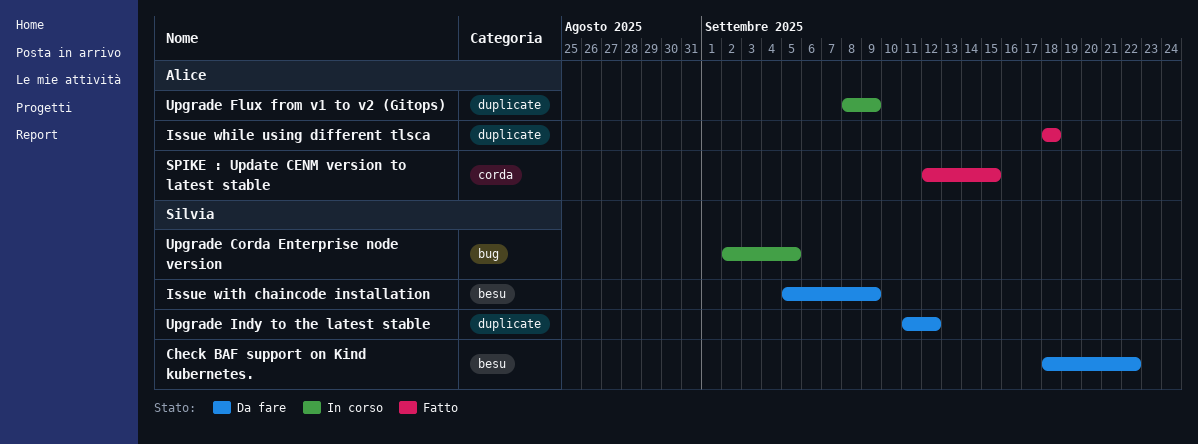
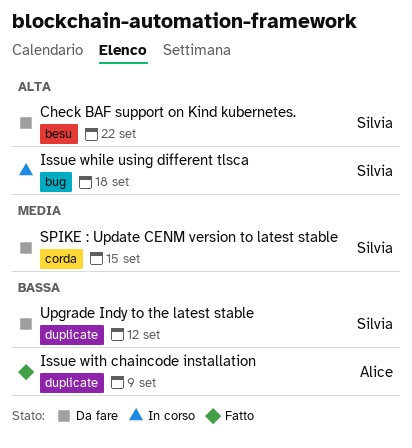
Issue while using different tlsca, status: Fatto -> In corso
Issue while using different tlsca, owner: Alice -> Silvia
Issue while using different tlsca, label: duplicate -> bug
Issue with chaincode installation, status: Da fare -> Fatto
Issue with chaincode installation, owner: Silvia -> Alice
Issue with chaincode installation, label: besu -> duplicate
SPIKE : Update CENM version to latest stable, status: Fatto -> Da fare
SPIKE : Update CENM version to latest stable, owner: Alice -> Silvia
Upgrade Corda Enterprise node version: present -> none
Upgrade Flux from v1 to v2 (Gitops): present -> none

